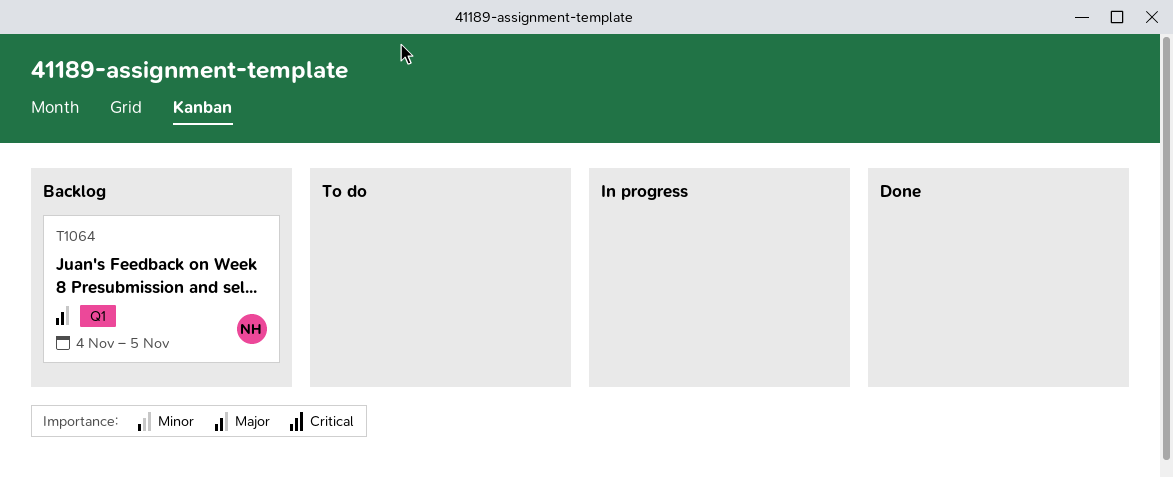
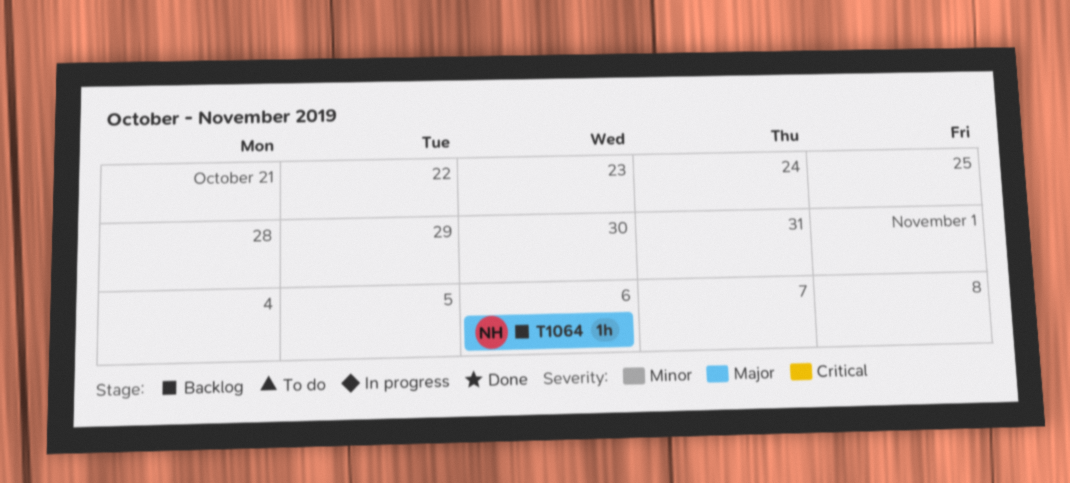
T1064, start: Nov 4 -> Nov 6
T1064, due: Nov 5 -> Nov 6

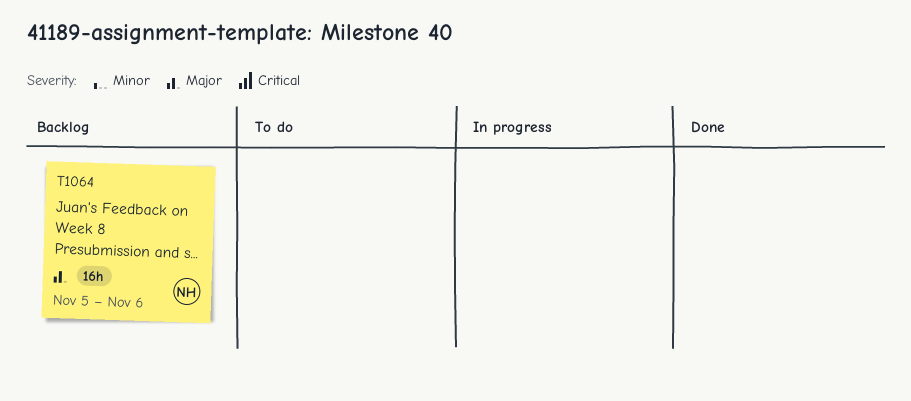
T1064, estimate: 1h -> 16h
T1064, start: Nov 6 -> Nov 5

